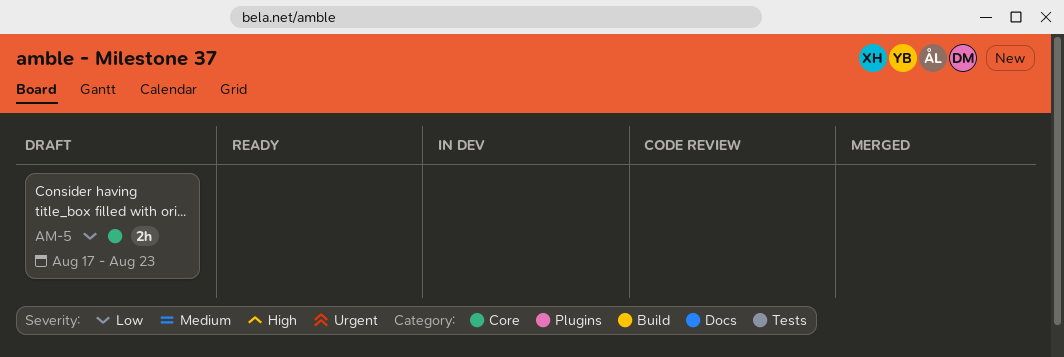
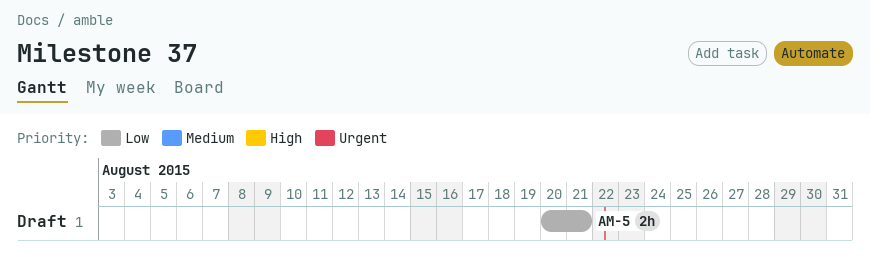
AM-5, start: Aug 17 -> Aug 20
AM-5, due: Aug 23 -> Aug 21

